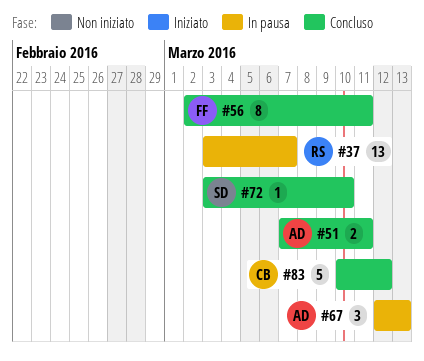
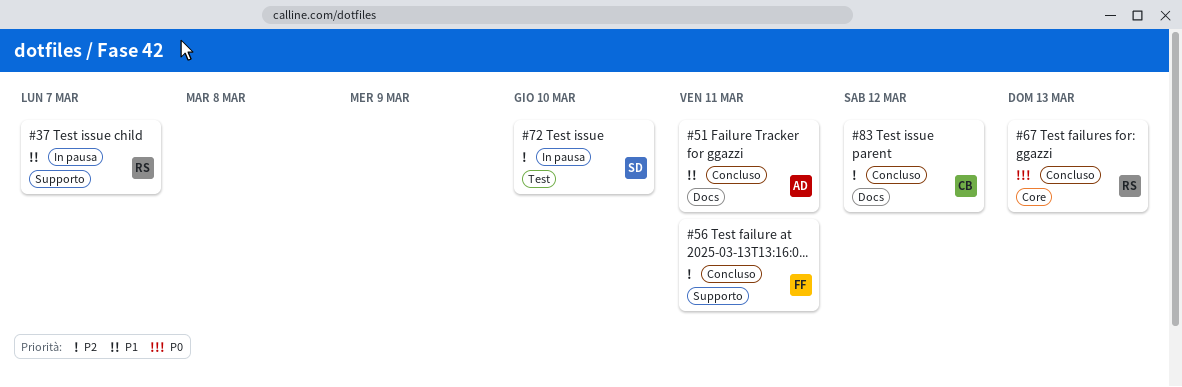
#67, status: In pausa -> Concluso
#67, owner: AD -> RS
#72, status: Concluso -> In pausa

